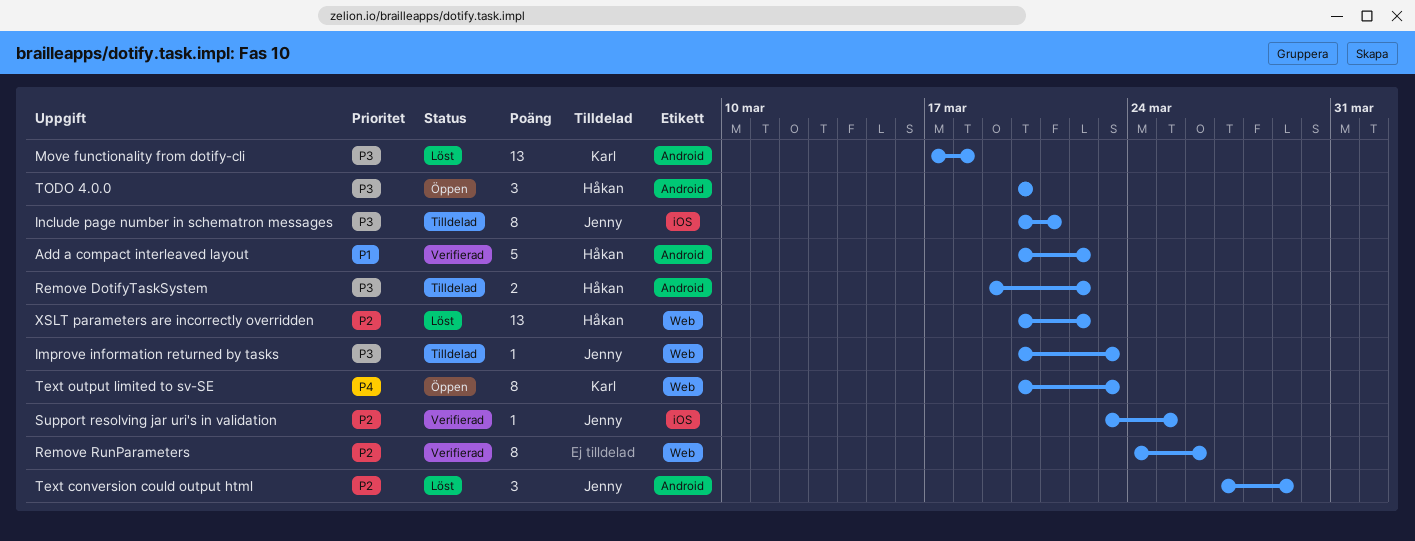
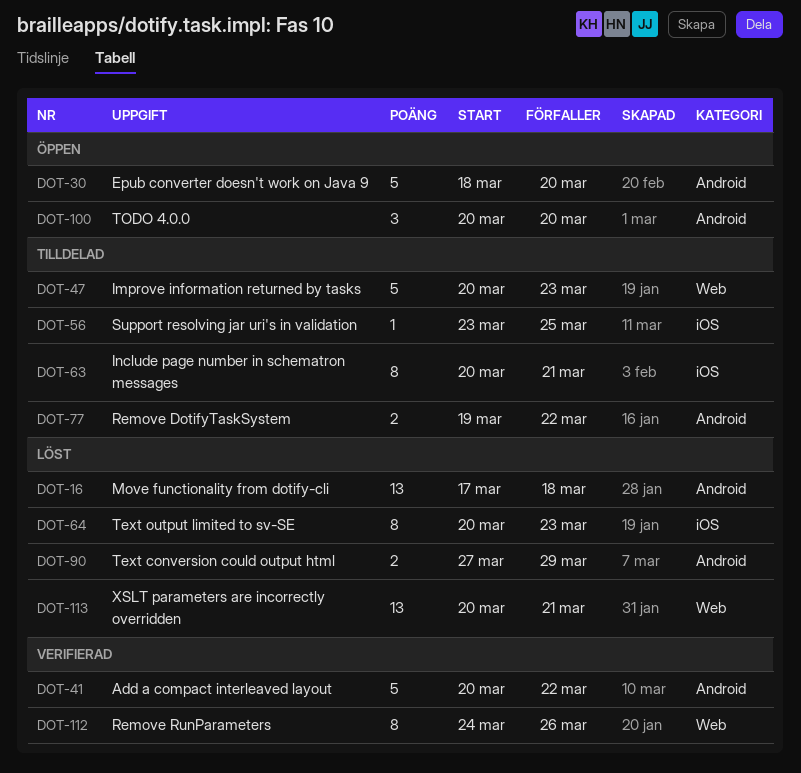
Epub converter doesn't work on Java 9: none -> present
Improve information returned by tasks, estimate: 1 -> 5
Support resolving jar uri's in validation, status: Verifierad -> Tilldelad
Text conversion could output html, estimate: 3 -> 2
Text output limited to sv-SE, status: Öppen -> Löst
Text output limited to sv-SE, label: Web -> iOS
XSLT parameters are incorrectly overridden, due: Mar 22 -> Mar 21

